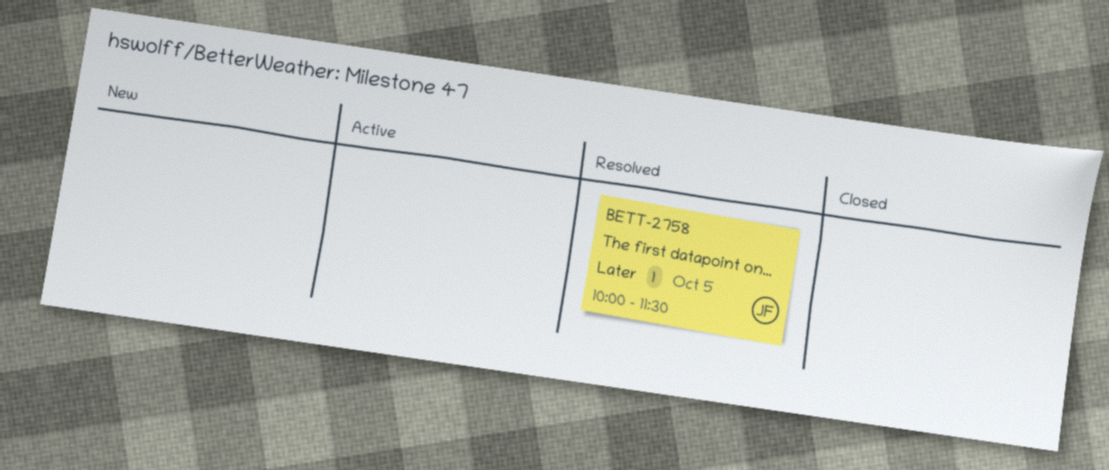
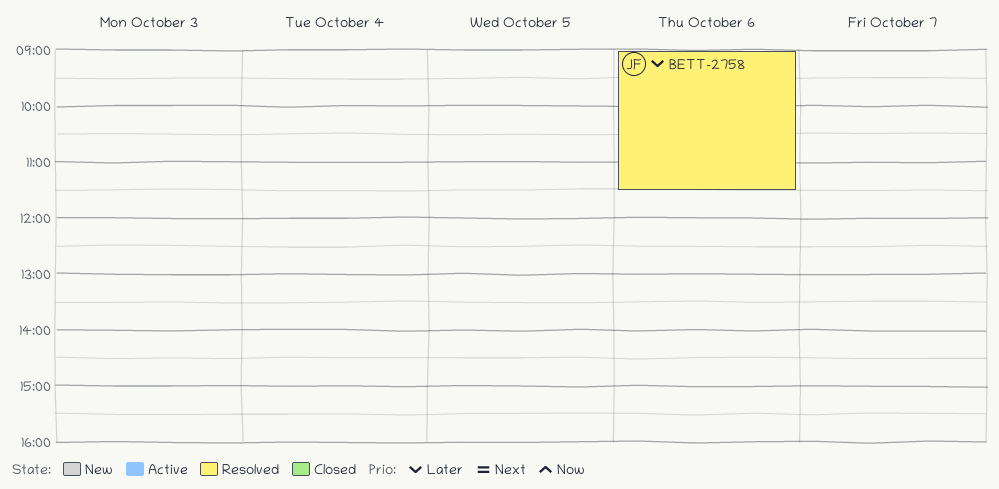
BETT-2758, day: Oct 5 -> Oct 6
BETT-2758, begins: 10:00 -> 09:00

